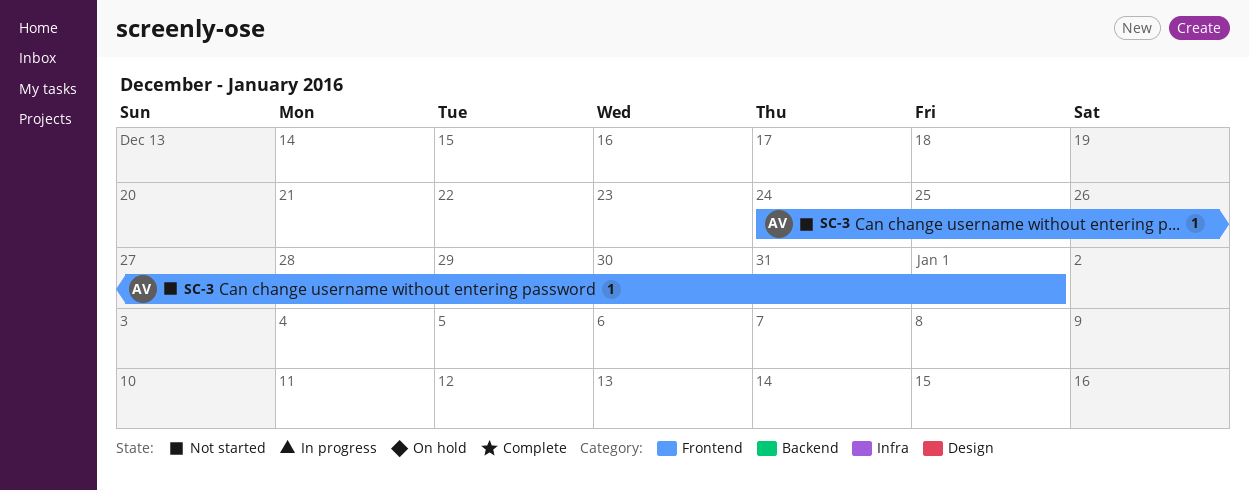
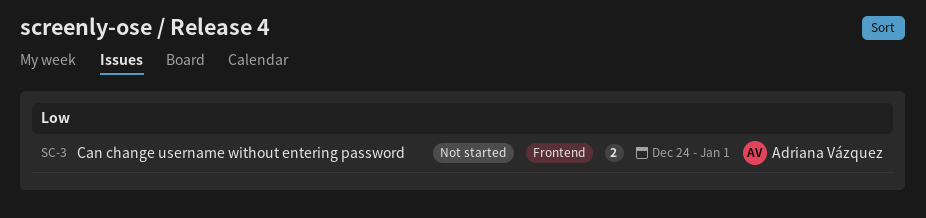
SC-3, estimate: 1 -> 2

